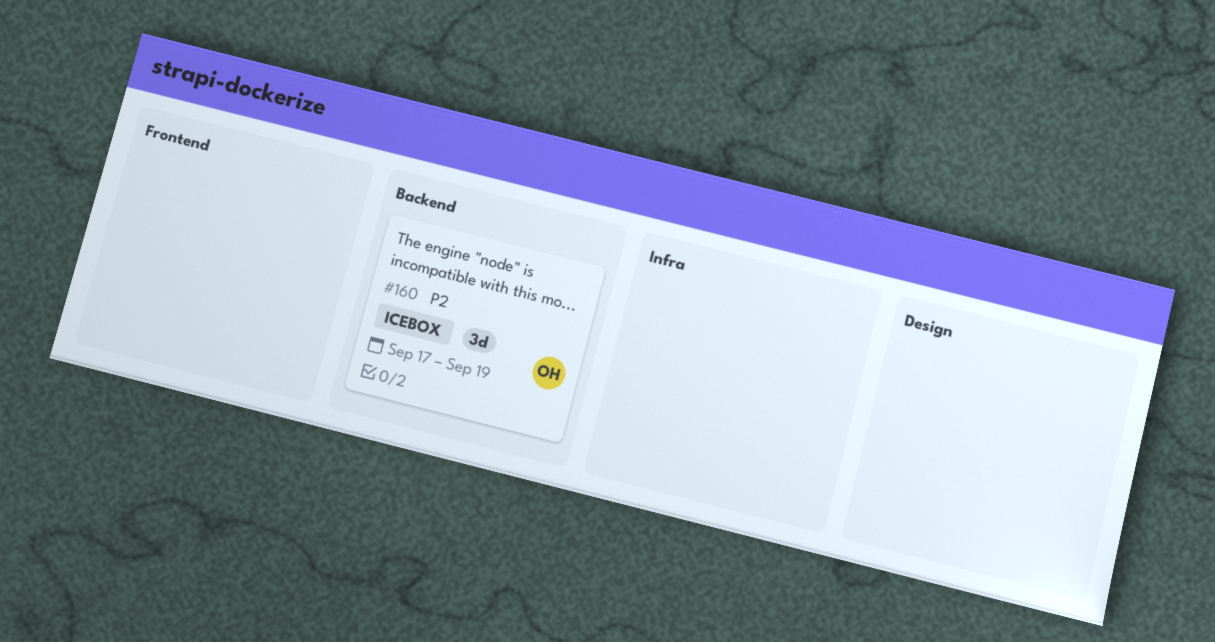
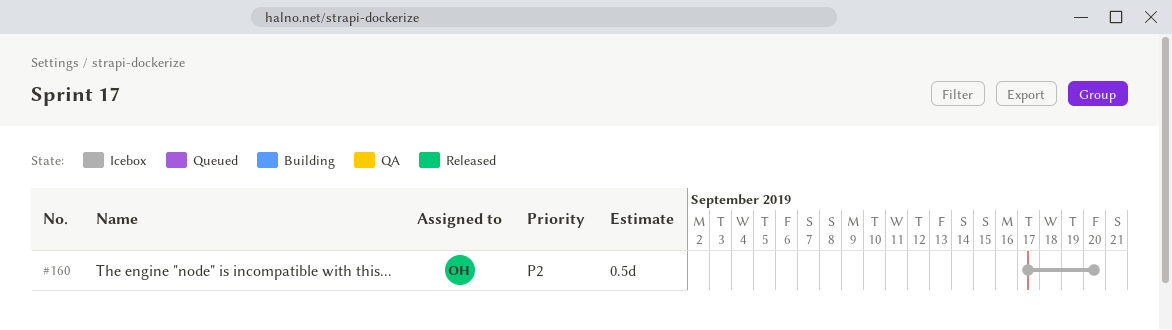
#160, estimate: 3d -> 0.5d
#160, due: Sep 19 -> Sep 20

